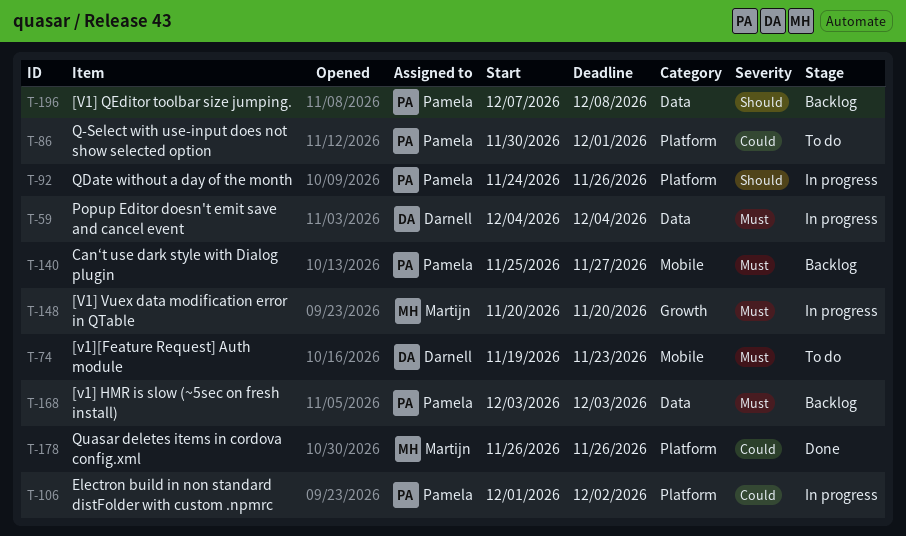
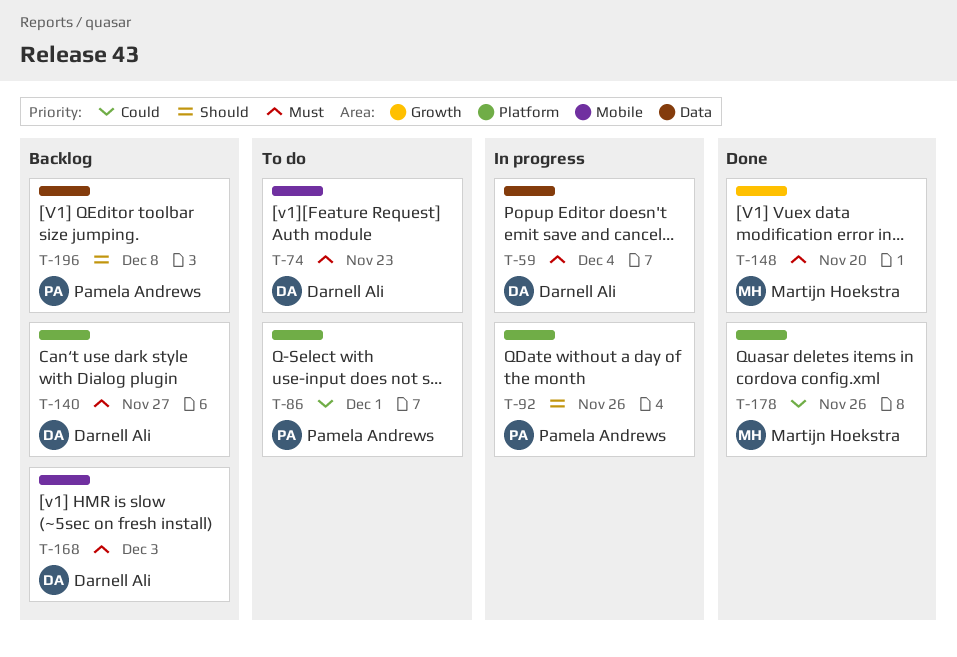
T-106: present -> none
T-140, owner: Pamela Andrews -> Darnell Ali
T-140, label: Mobile -> Platform
T-148, status: In progress -> Done
T-168, owner: Pamela Andrews -> Darnell Ali
T-168, label: Data -> Mobile

